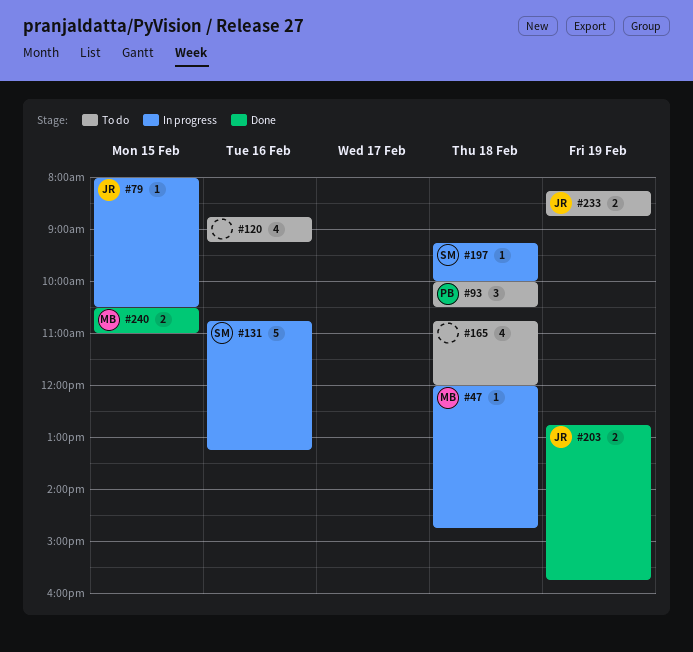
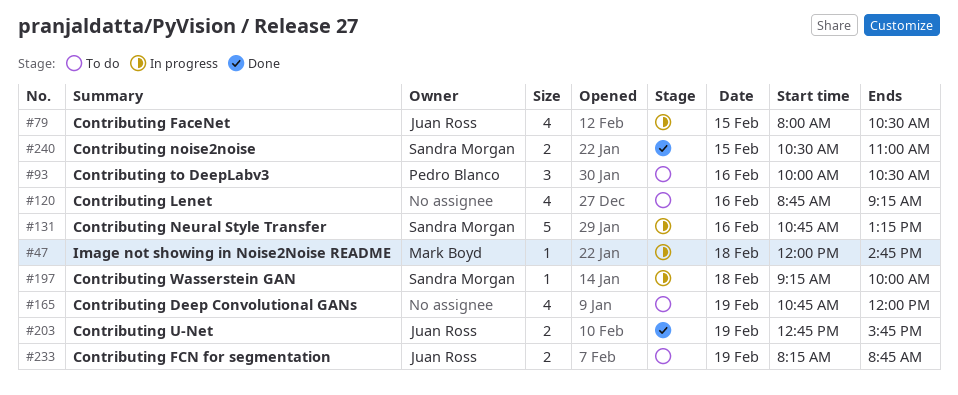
#79, estimate: 1 -> 4
#93, day: Feb 18 -> Feb 16
#165, day: Feb 18 -> Feb 19
#240, owner: Mark Boyd -> Sandra Morgan

